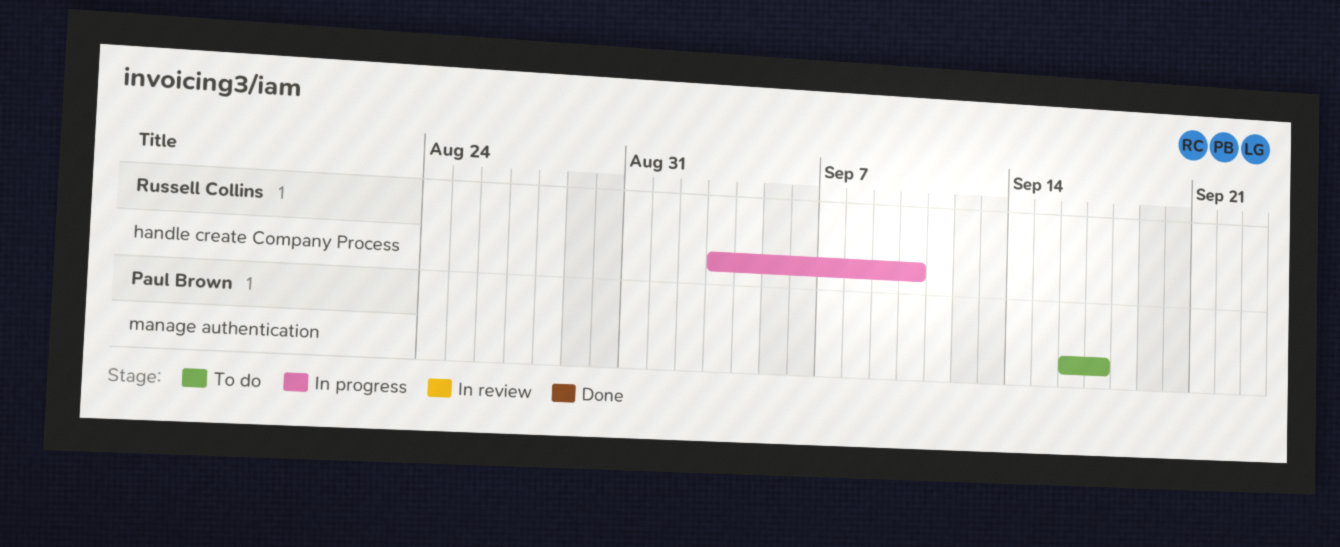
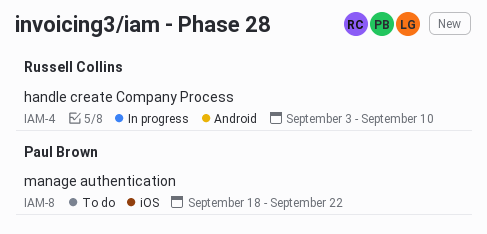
manage authentication, start: Sep 16 -> Sep 18
manage authentication, due: Sep 17 -> Sep 22

